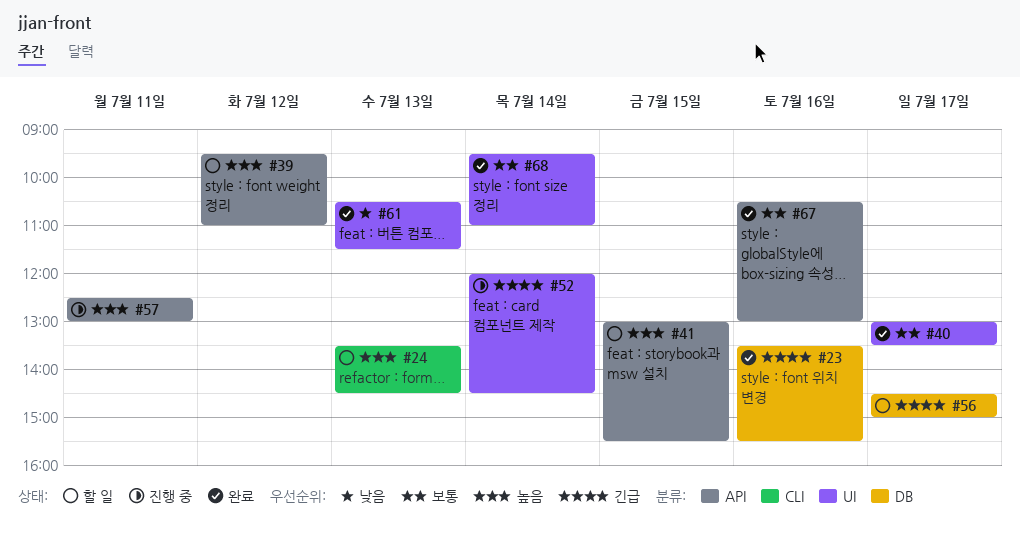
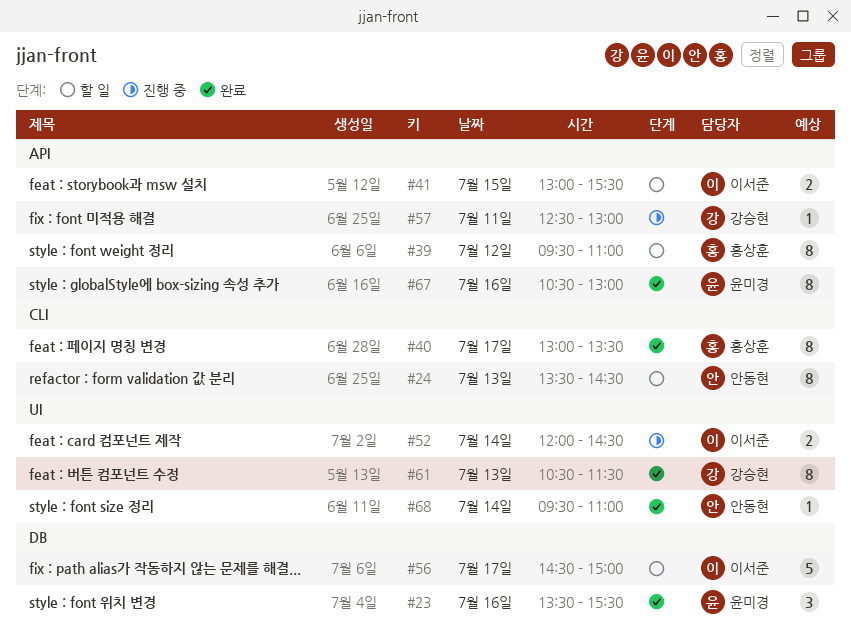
#40, label: UI -> CLI

